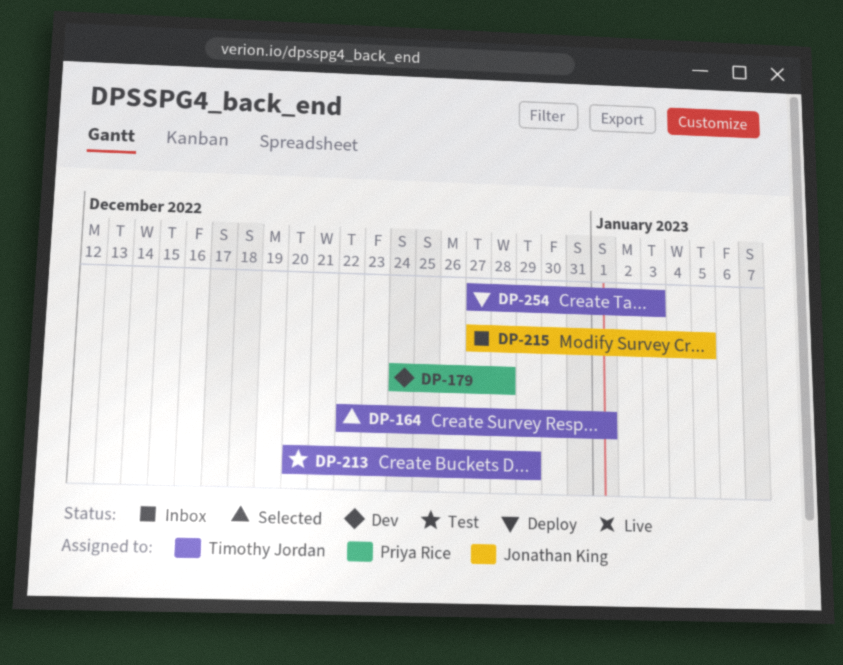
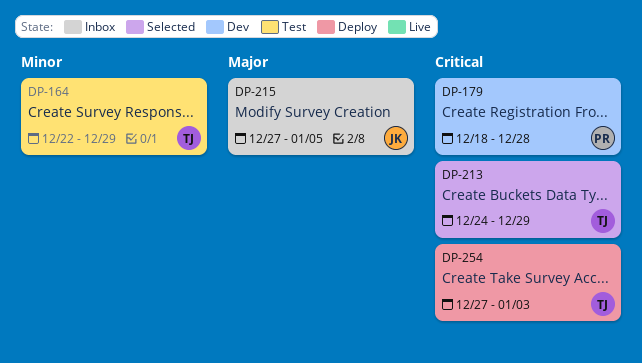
DP-164, status: Selected -> Test
DP-164, due: Jan 1 -> Dec 29
DP-179, start: Dec 24 -> Dec 18
DP-213, status: Test -> Selected
DP-213, start: Dec 20 -> Dec 24

